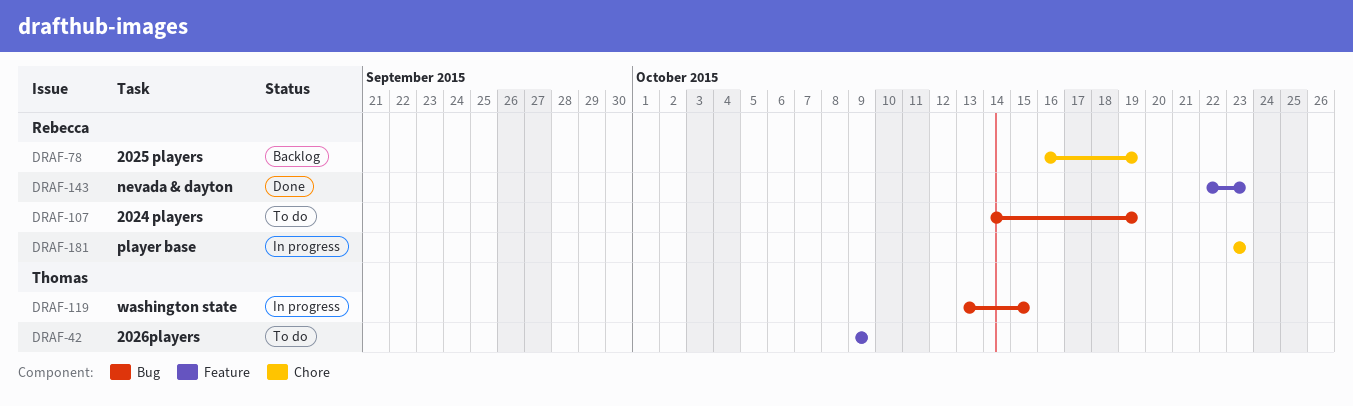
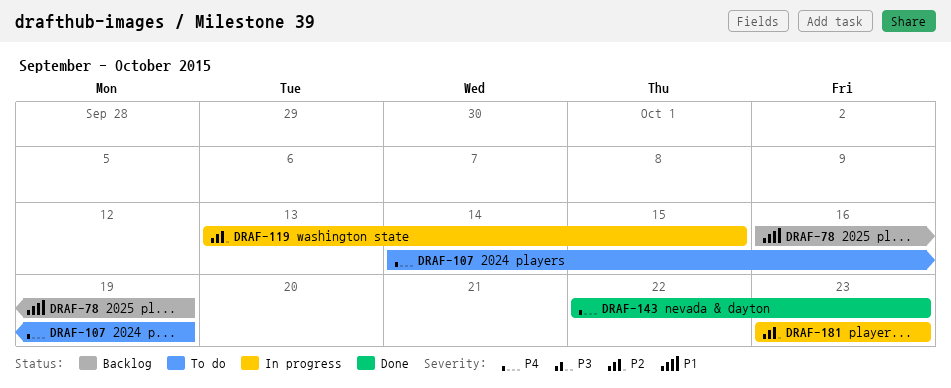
DRAF-42: present -> none

